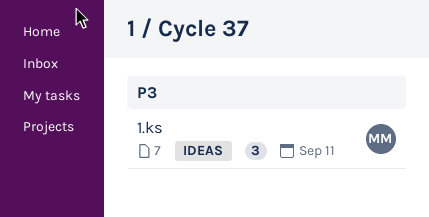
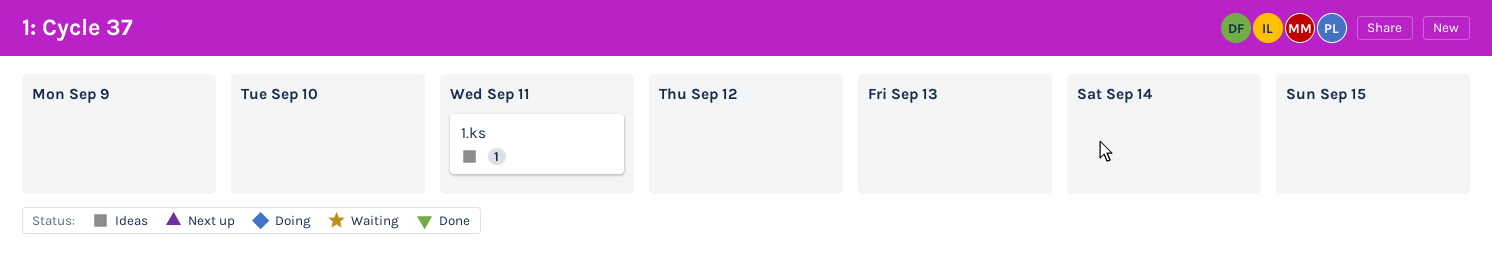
1.ks, estimate: 3 -> 1

